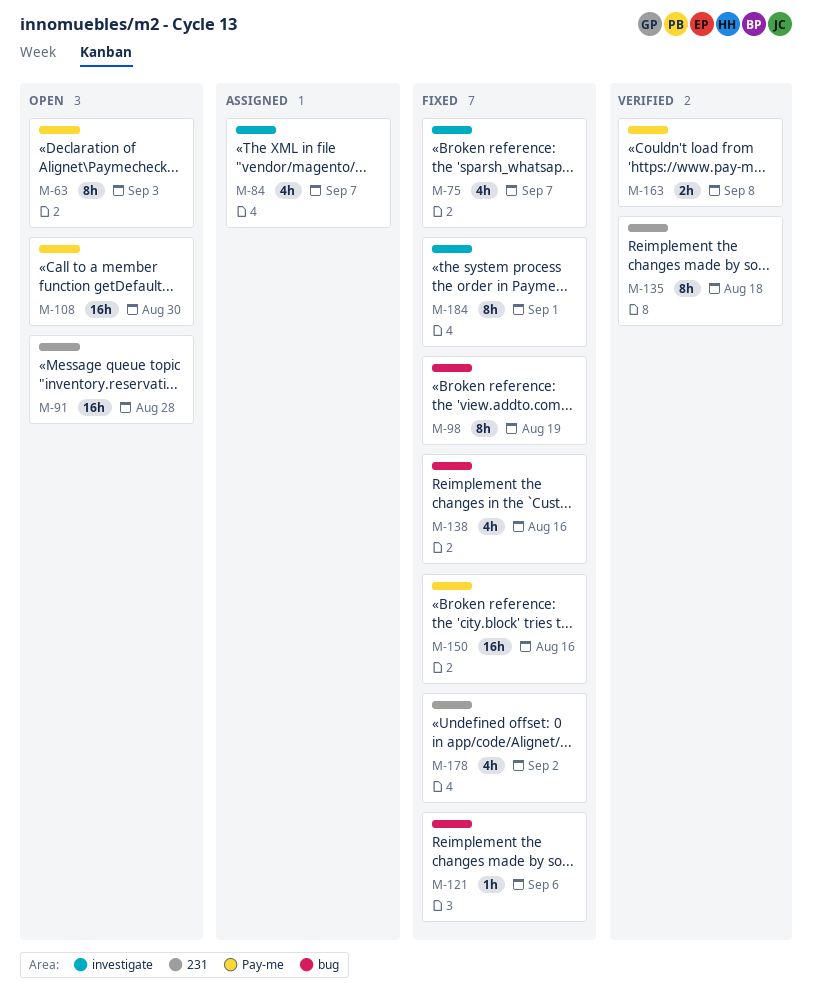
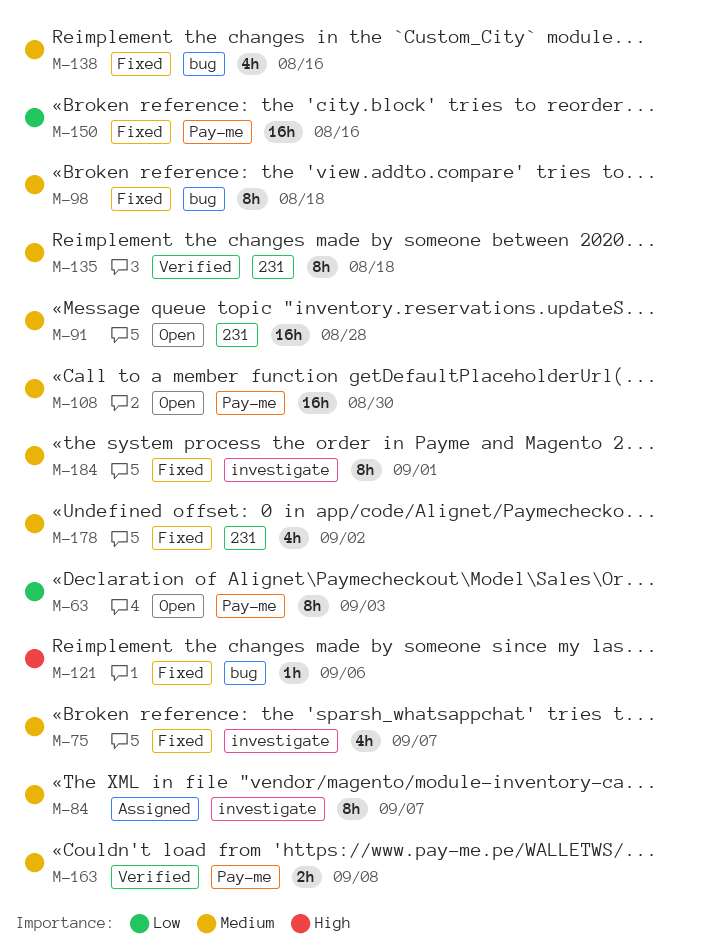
M-84, estimate: 4h -> 8h
M-98, due: Aug 19 -> Aug 18

